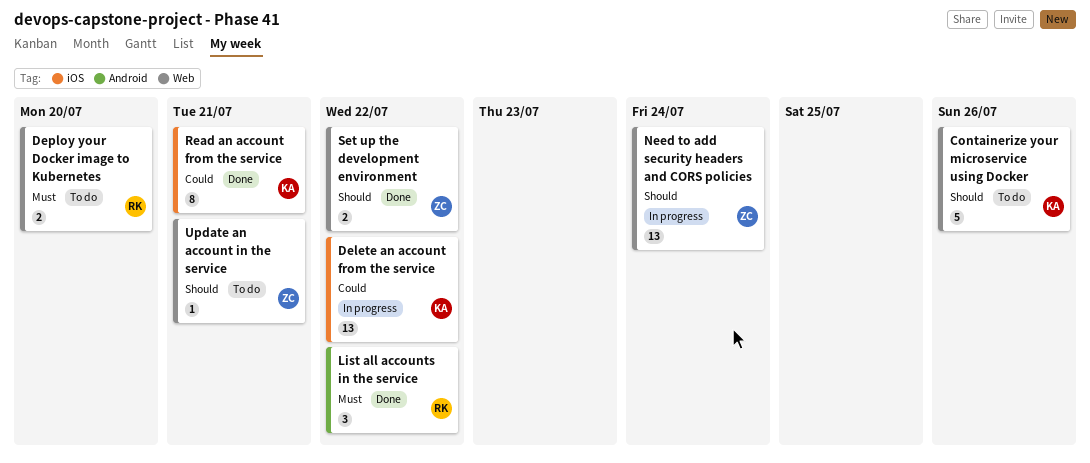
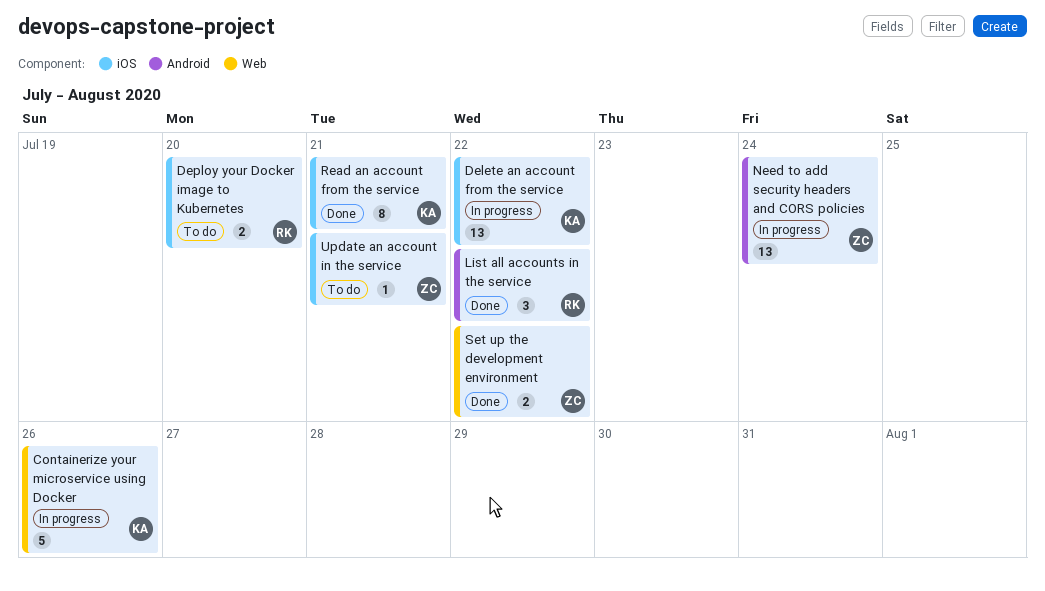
Containerize your microservice using Docker, status: To do -> In progress
Deploy your Docker image to Kubernetes, label: Web -> iOS
Need to add security headers and CORS policies, label: Web -> Android
Update an account in the service, label: Web -> iOS

